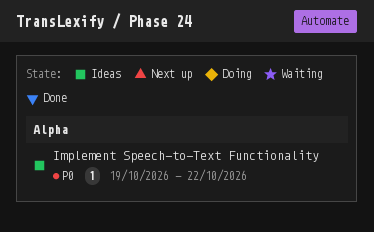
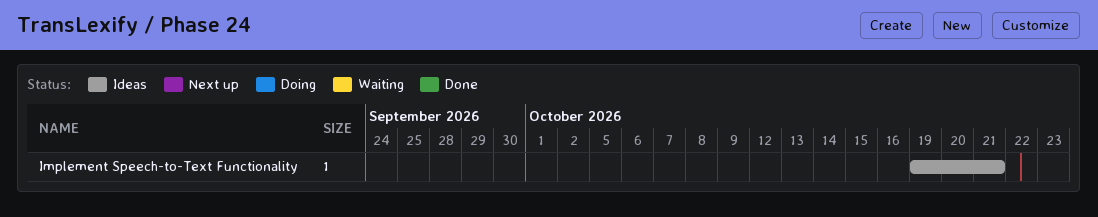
Implement Speech-to-Text Functionality, due: Oct 22 -> Oct 21

